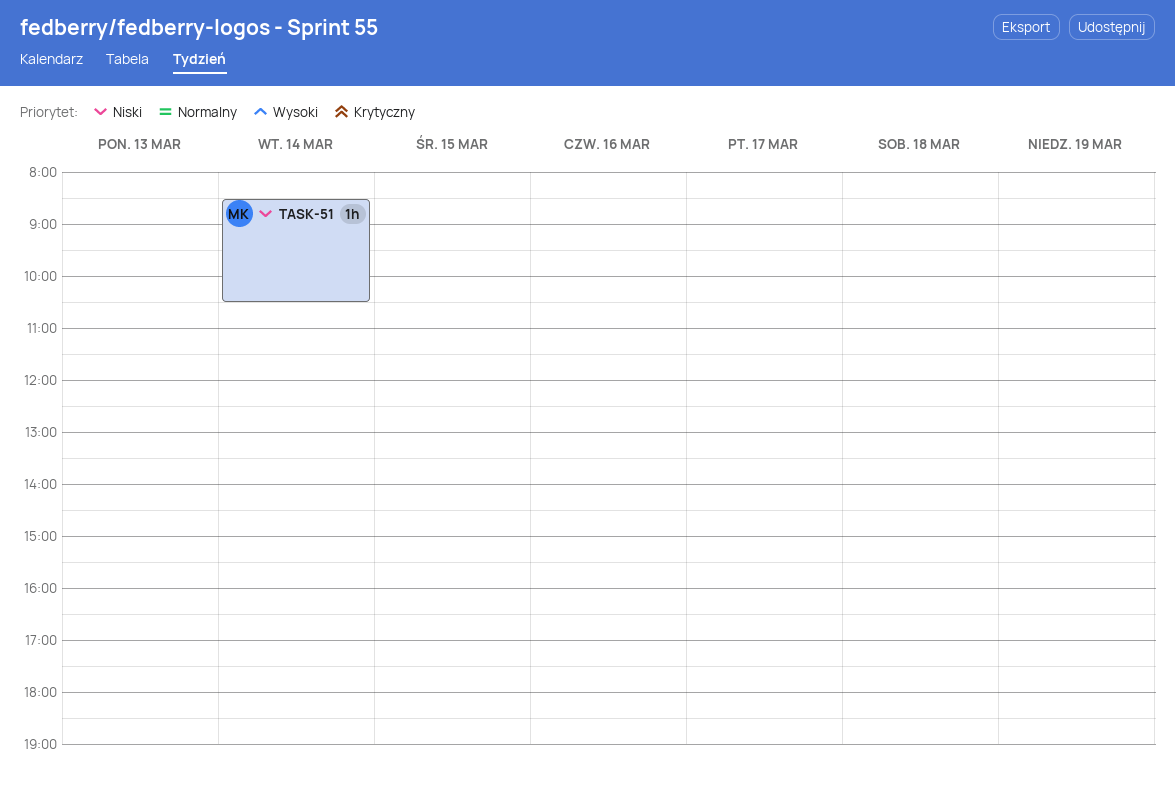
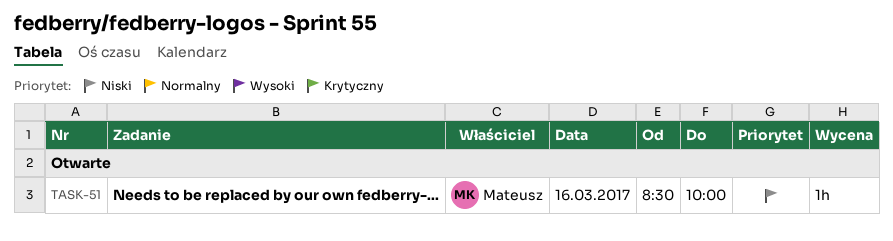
TASK-51, day: Mar 14 -> Mar 16
TASK-51, ends: 10:30 -> 10:00

